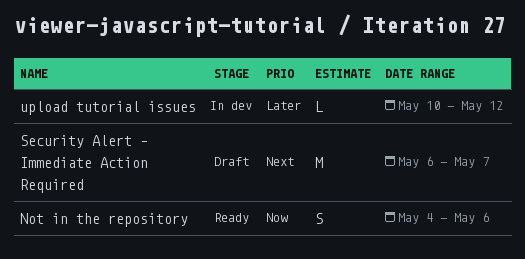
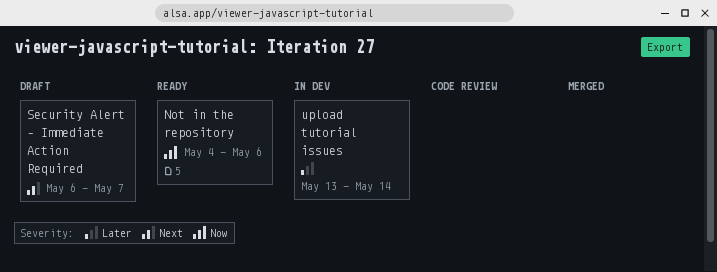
upload tutorial issues, start: May 10 -> May 13
upload tutorial issues, due: May 12 -> May 14

